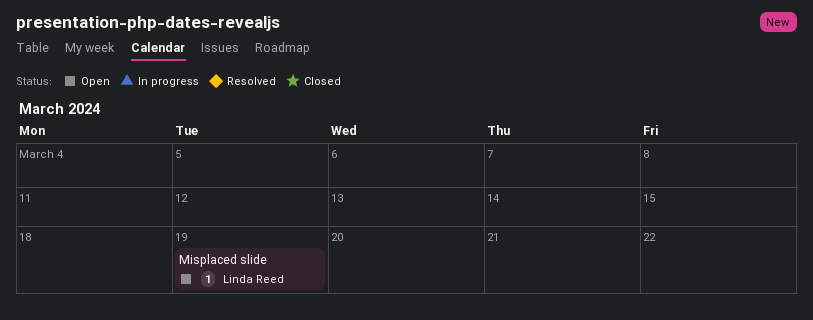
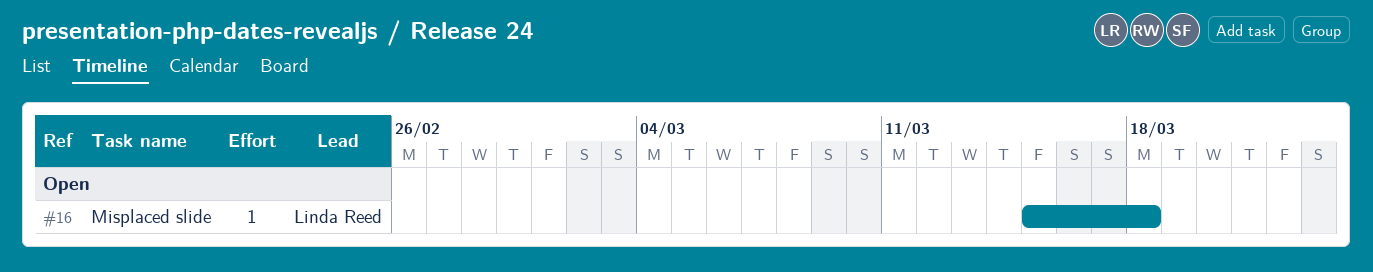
Misplaced slide, due: Mar 19 -> Mar 18

